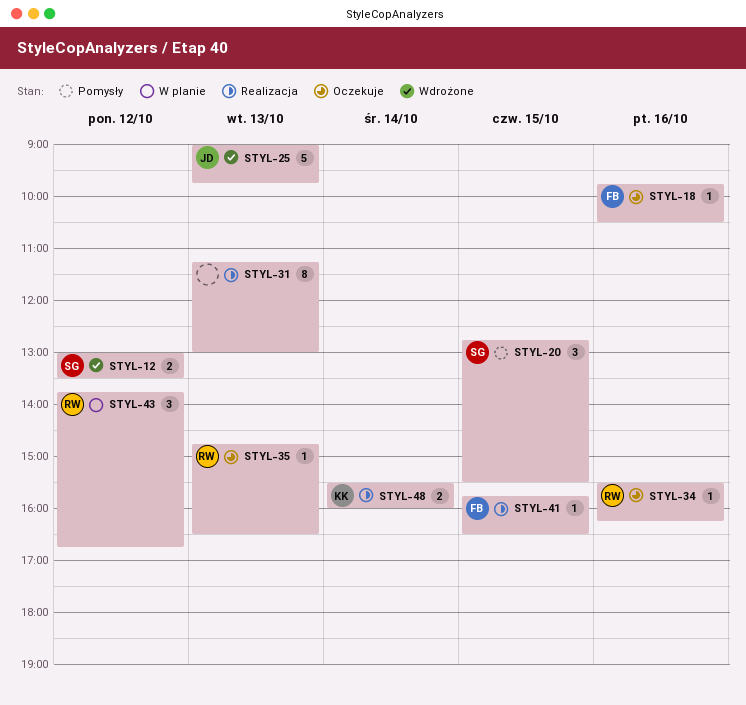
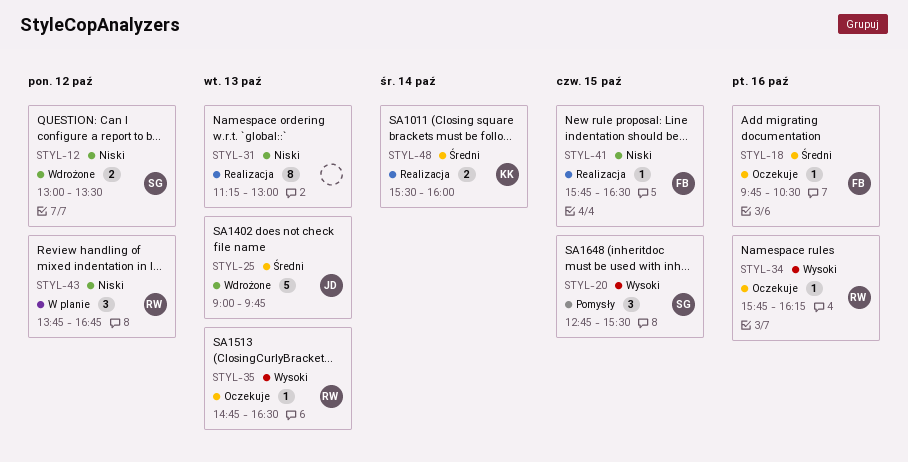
STYL-34, begins: 15:30 -> 15:45

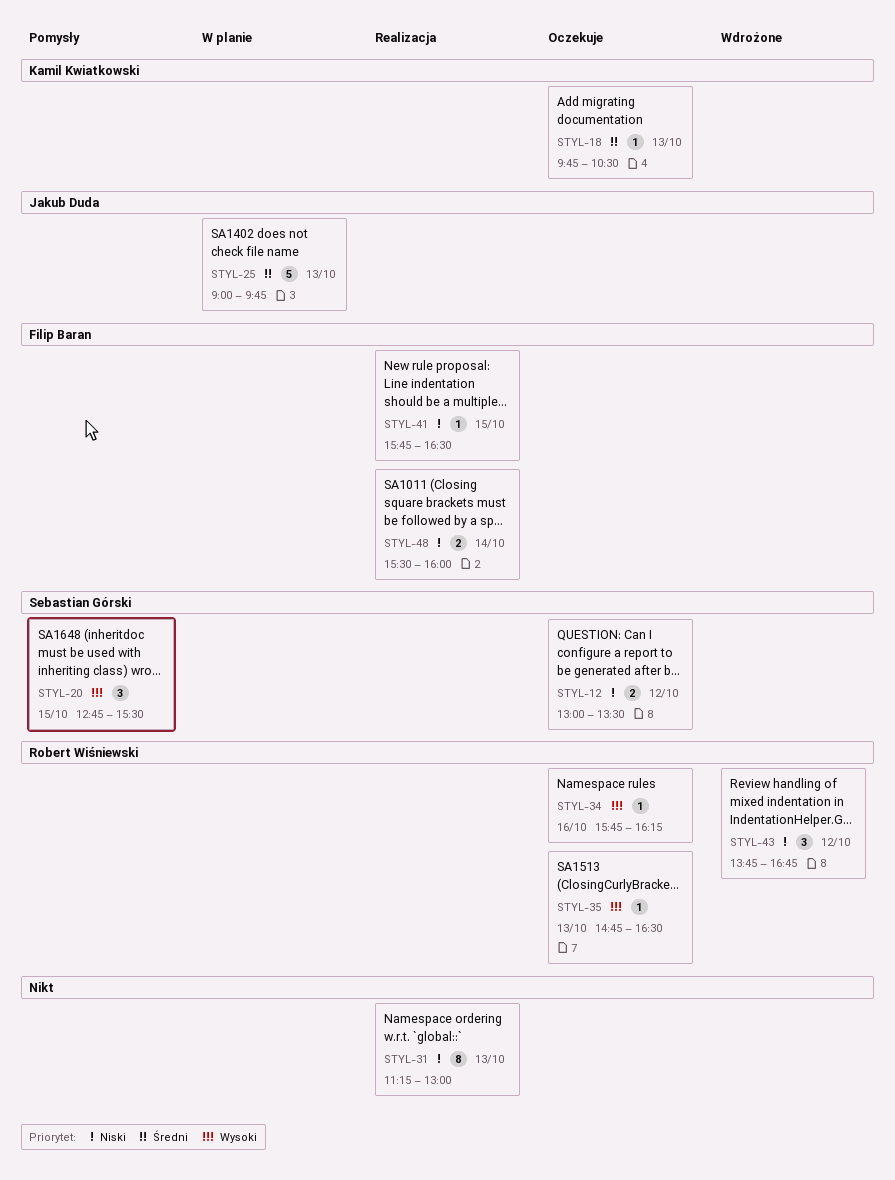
STYL-12, status: Wdrożone -> Oczekuje
STYL-18, owner: Filip Baran -> Kamil Kwiatkowski
STYL-18, day: Oct 16 -> Oct 13
STYL-25, status: Wdrożone -> W planie
STYL-43, status: W planie -> Wdrożone
STYL-48, owner: Kamil Kwiatkowski -> Filip Baran
STYL-48, priority: Średni -> Niski

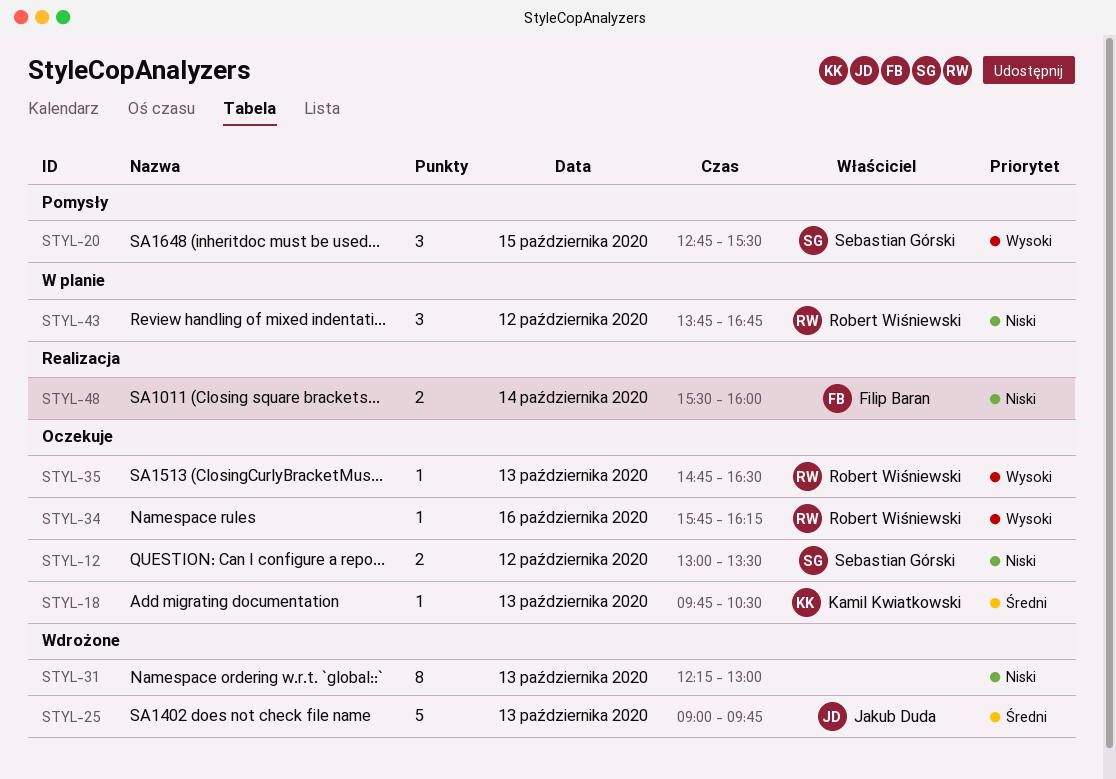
STYL-25, status: W planie -> Wdrożone
STYL-31, status: Realizacja -> Wdrożone
STYL-31, begins: 11:15 -> 12:15
STYL-41: present -> none
STYL-43, status: Wdrożone -> W planie

